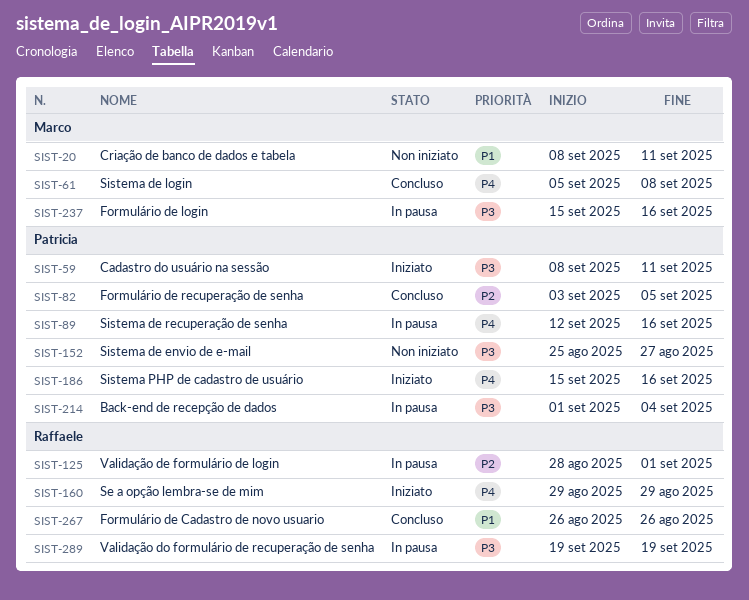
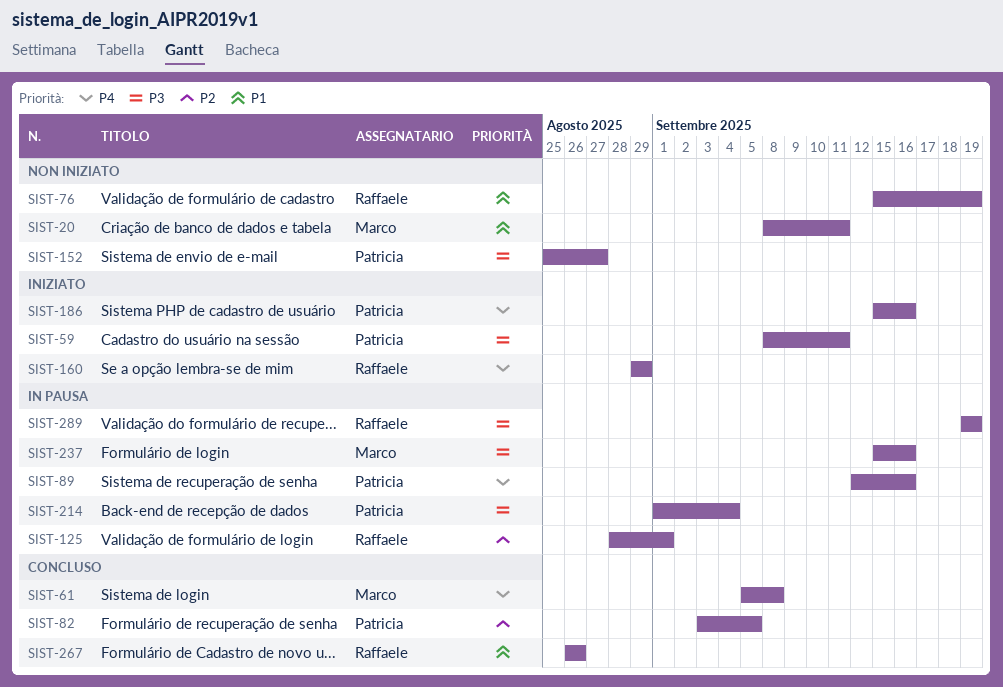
SIST-76: none -> present

